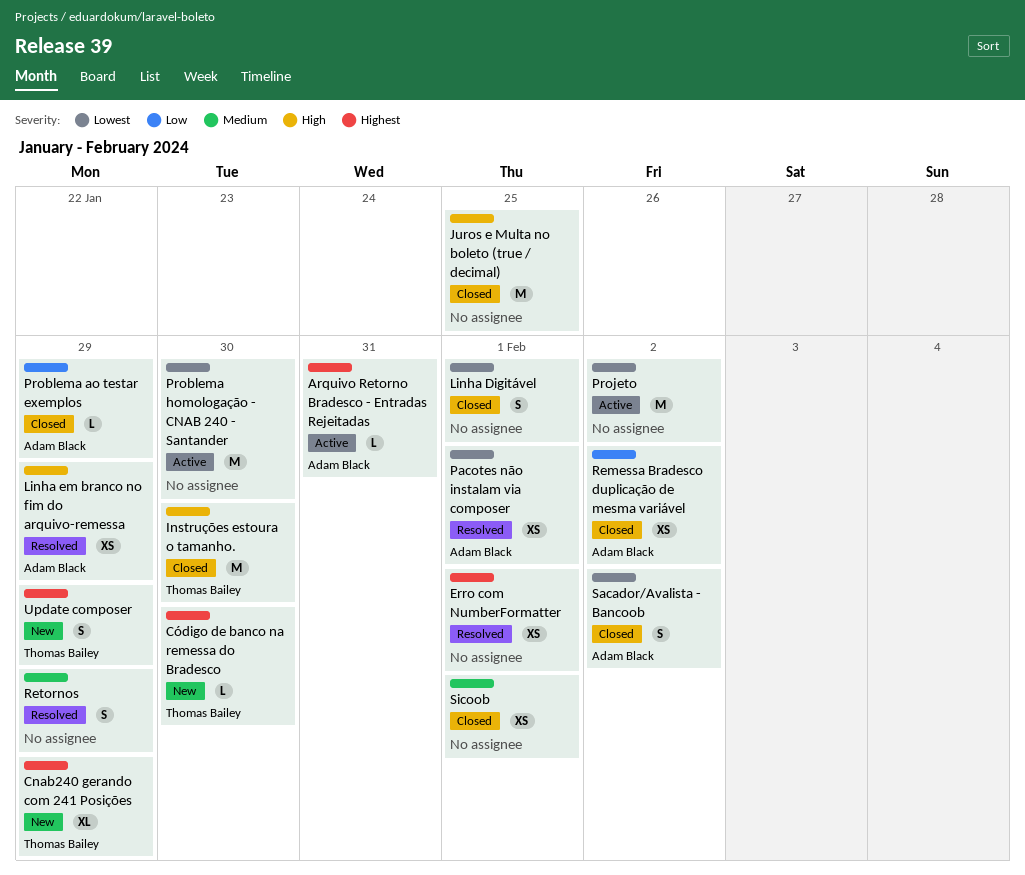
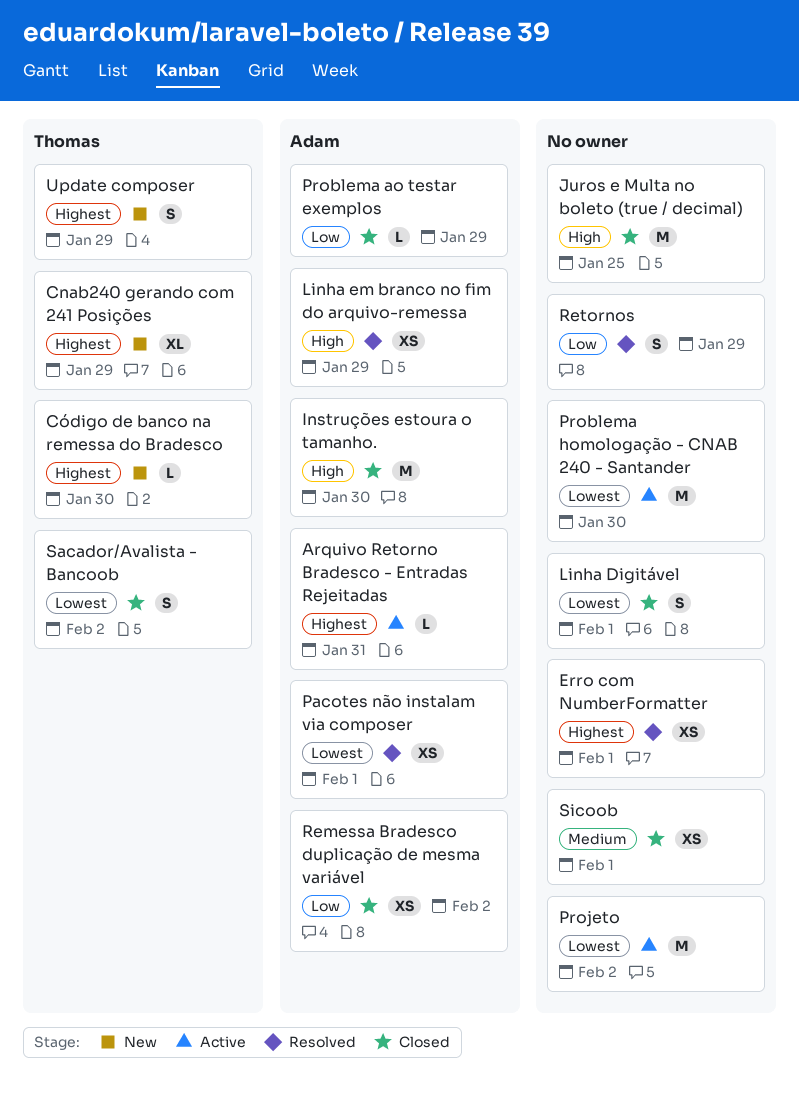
Instruções estoura o tamanho., owner: Thomas Bailey -> Adam Black
Retornos, priority: Medium -> Low
Sacador/Avalista - Bancoob, owner: Adam Black -> Thomas Bailey

